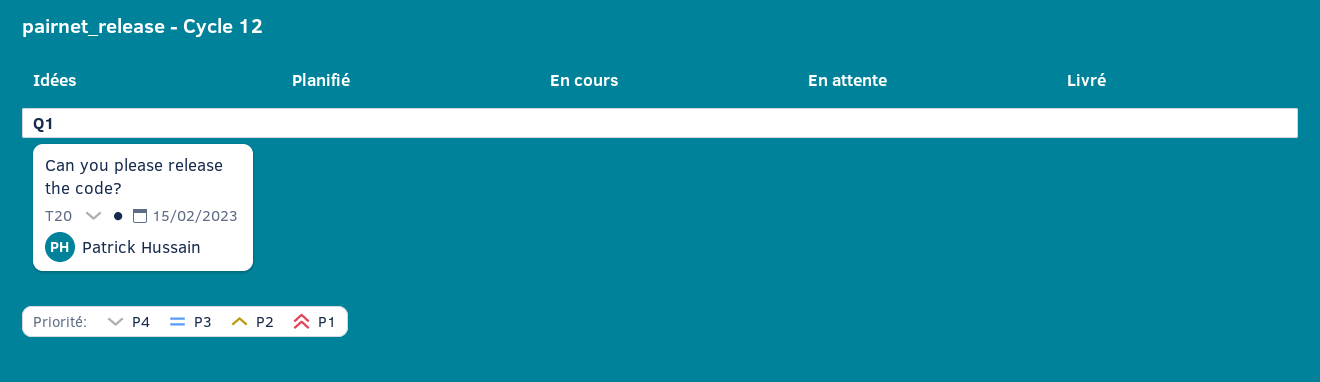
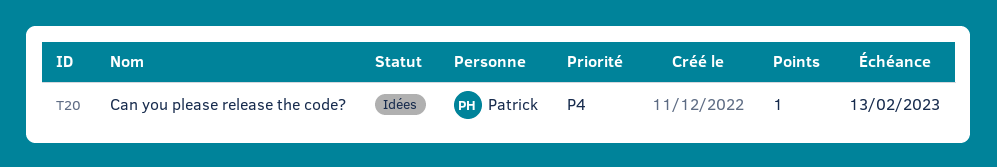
T20, due: Feb 15 -> Feb 13

